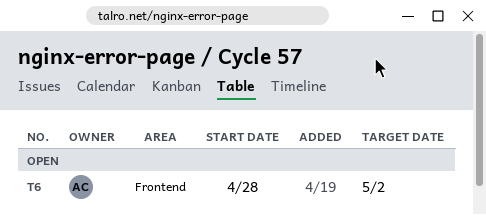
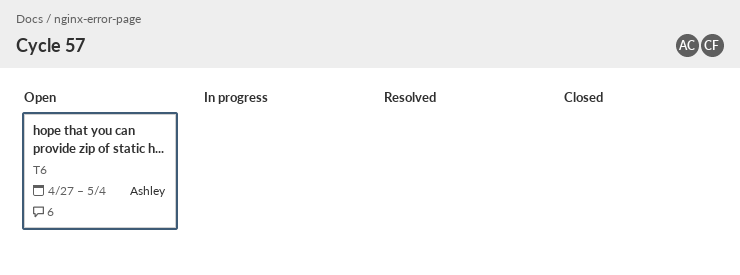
T6, start: Apr 28 -> Apr 27
T6, due: May 2 -> May 4

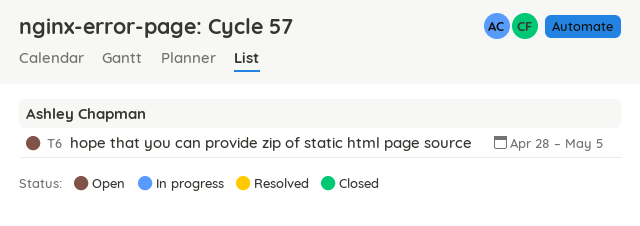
T6, start: Apr 27 -> Apr 28
T6, due: May 4 -> May 5

